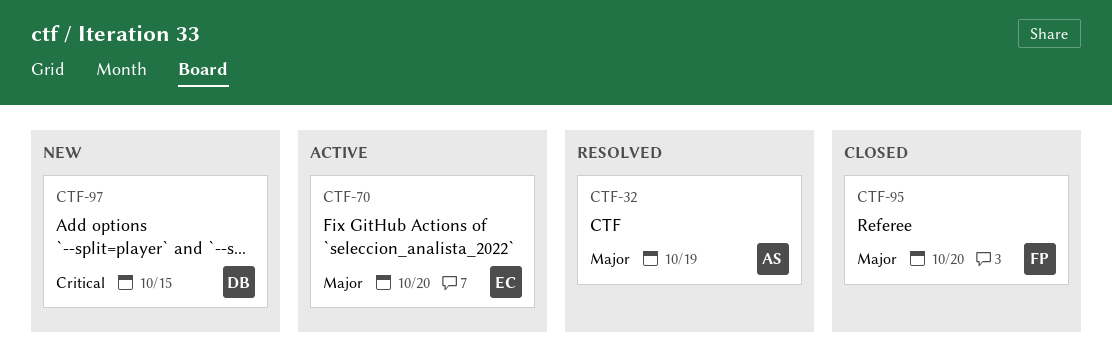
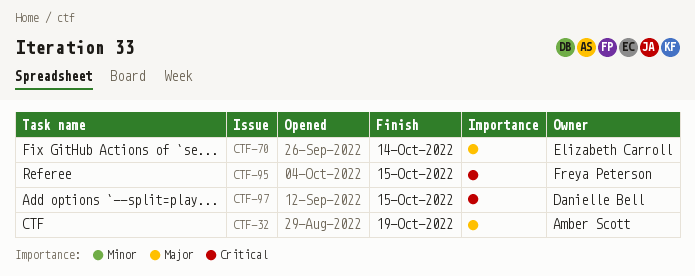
CTF-70, due: Oct 20 -> Oct 14
CTF-95, priority: Major -> Critical
CTF-95, due: Oct 20 -> Oct 15

